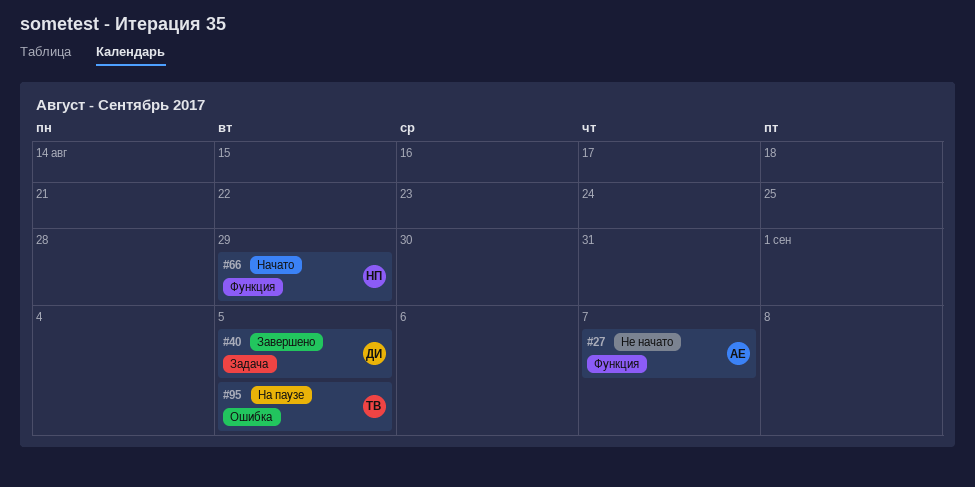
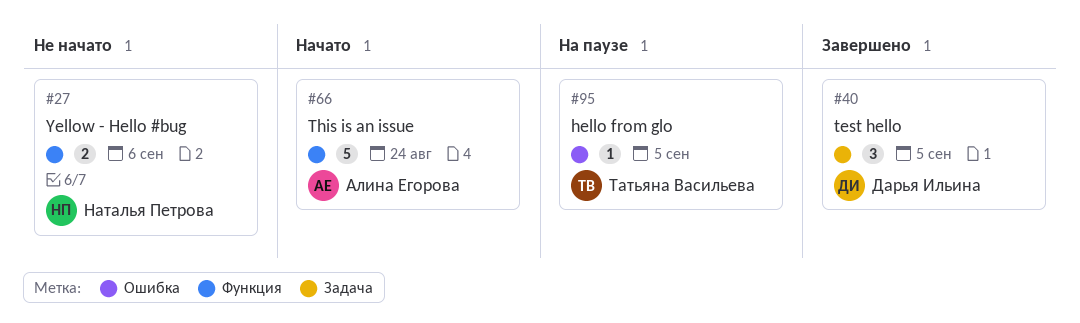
#27, owner: Алина Егорова -> Наталья Петрова
#27, due: Sep 7 -> Sep 6
#66, owner: Наталья Петрова -> Алина Егорова
#66, due: Aug 29 -> Aug 24

